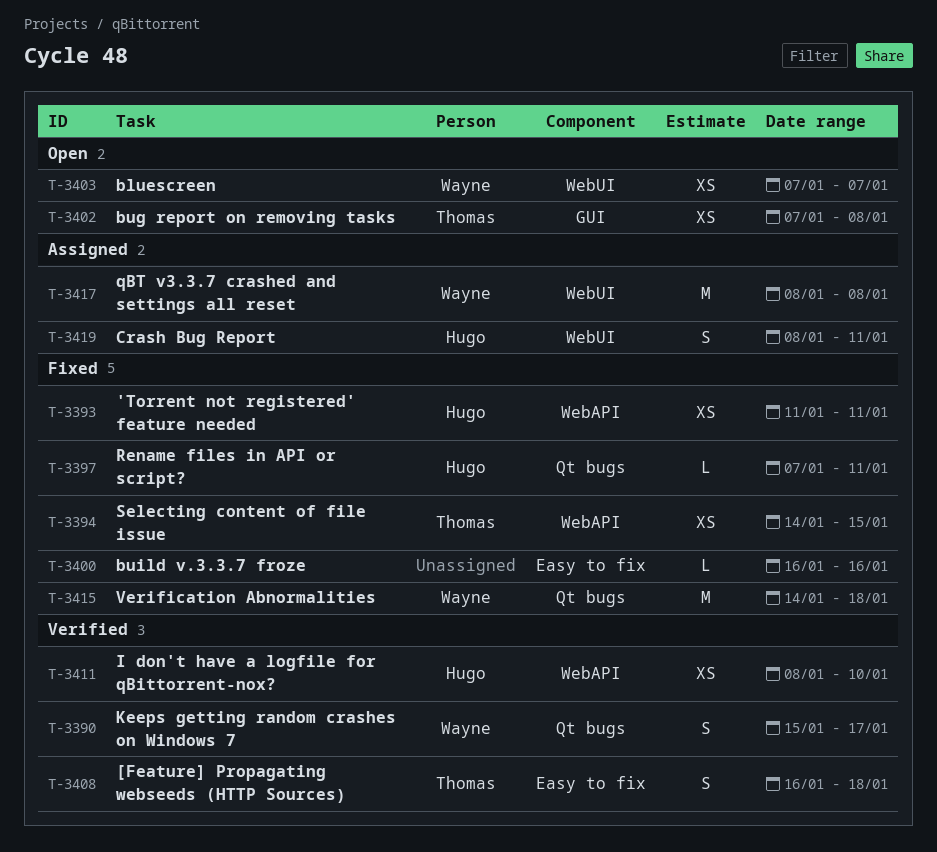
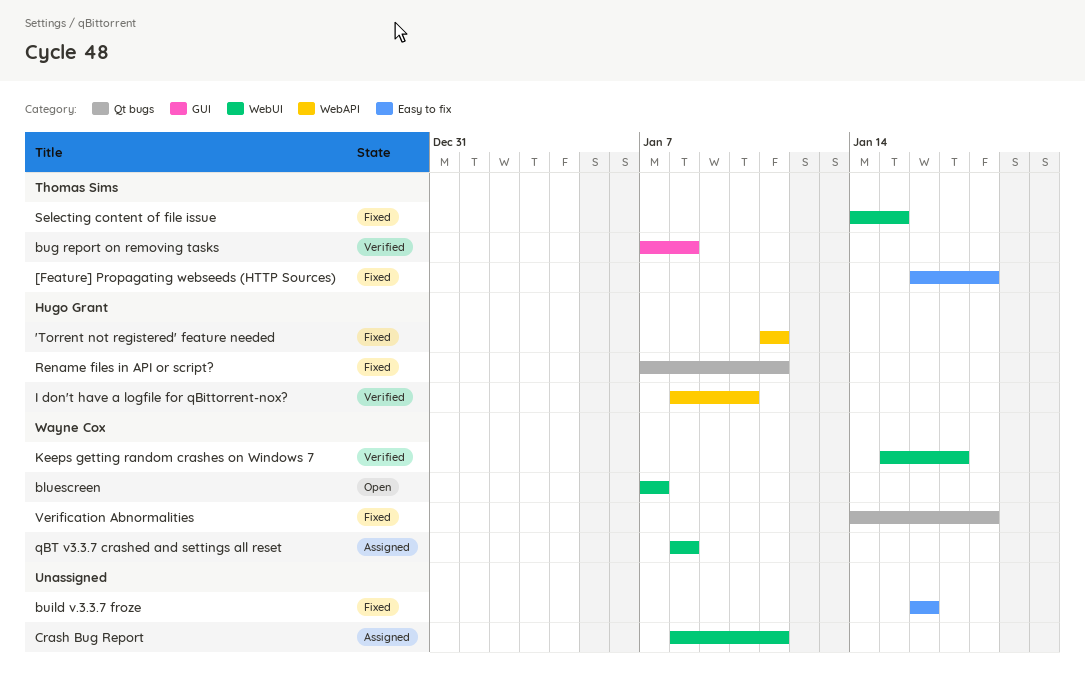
[Feature] Propagating webseeds (HTTP Sources), status: Verified -> Fixed
bug report on removing tasks, status: Open -> Verified
Crash Bug Report, owner: Hugo Grant -> none
Keeps getting random crashes on Windows 7, label: Qt bugs -> WebUI
Selecting content of file issue, label: WebAPI -> WebUI

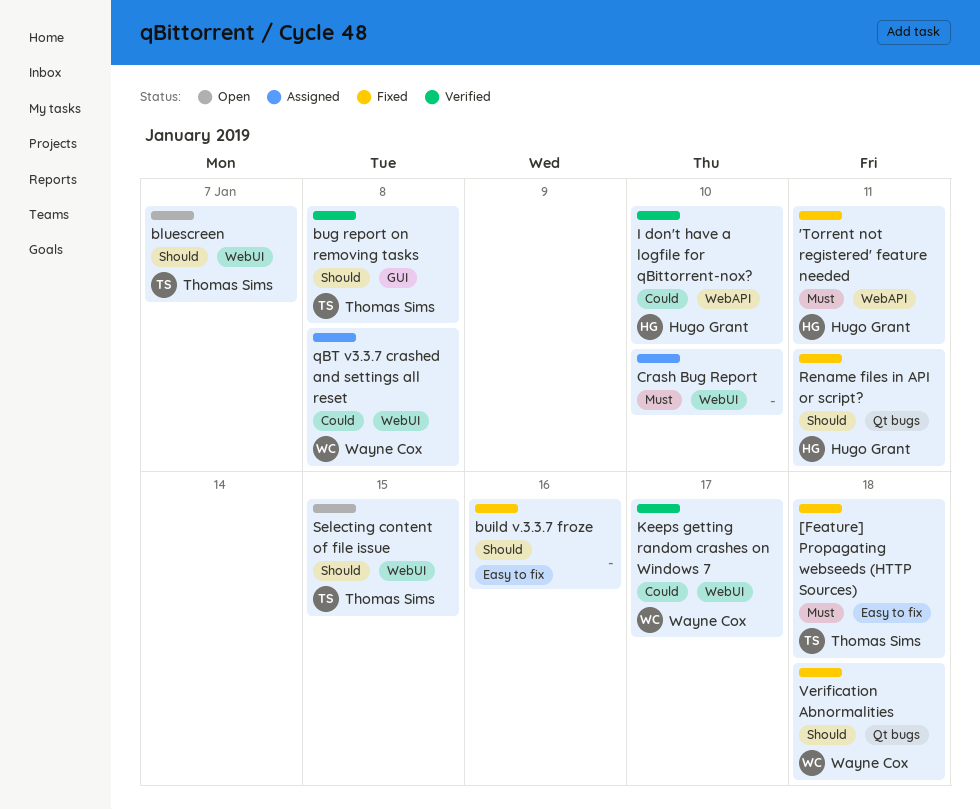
bluescreen, owner: Wayne Cox -> Thomas Sims
Crash Bug Report, due: Jan 11 -> Jan 10
Selecting content of file issue, status: Fixed -> Open

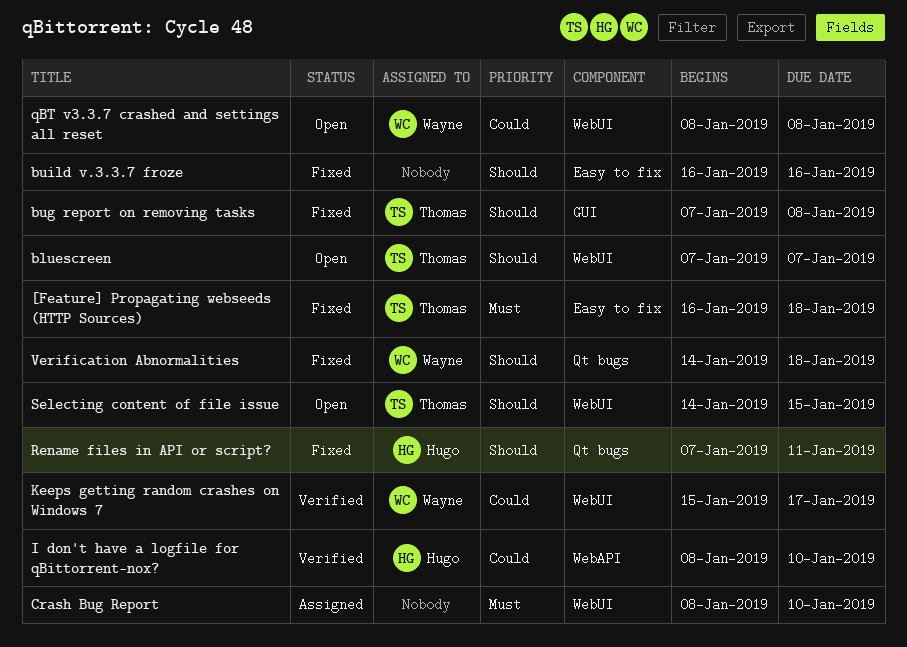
'Torrent not registered' feature needed: present -> none
bug report on removing tasks, status: Verified -> Fixed
qBT v3.3.7 crashed and settings all reset, status: Assigned -> Open

